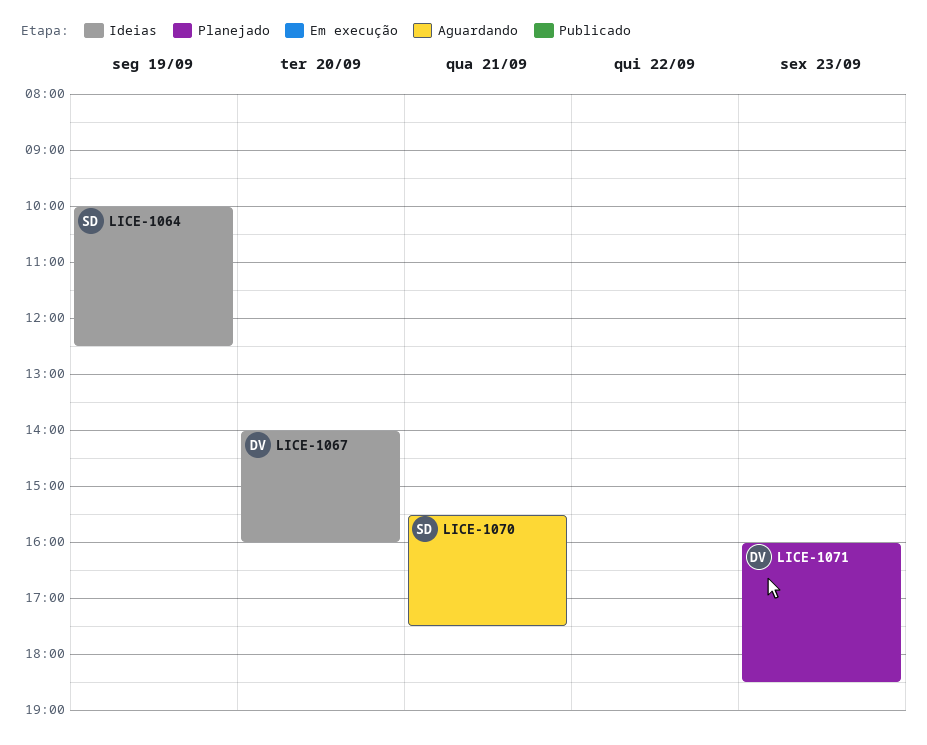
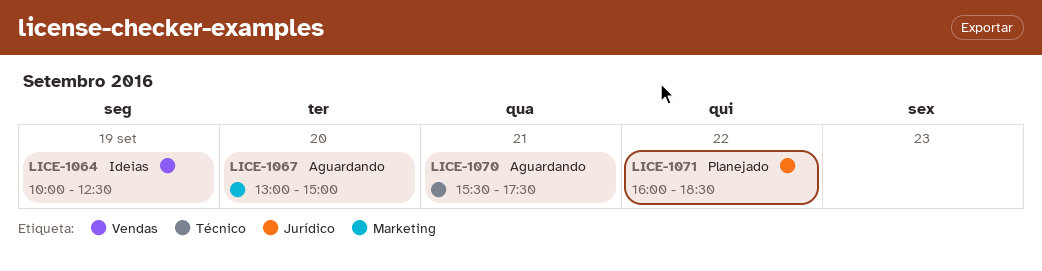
LICE-1067, status: Ideias -> Aguardando
LICE-1067, begins: 14:00 -> 13:00
LICE-1067, ends: 16:00 -> 15:00
LICE-1071, day: Sep 23 -> Sep 22

